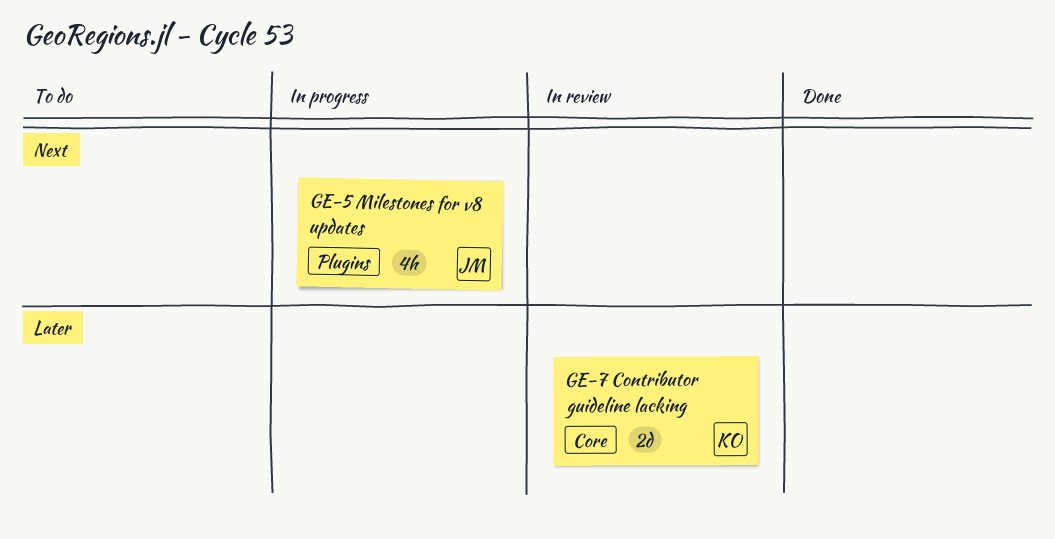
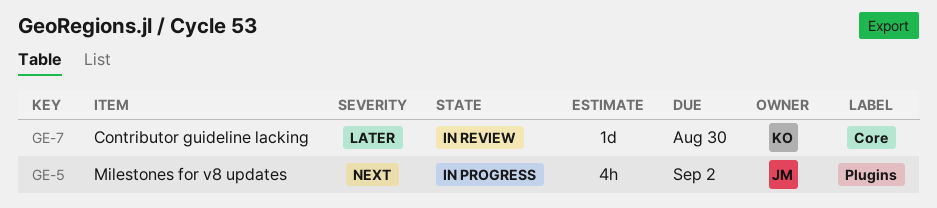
GE-7, estimate: 2d -> 1d

